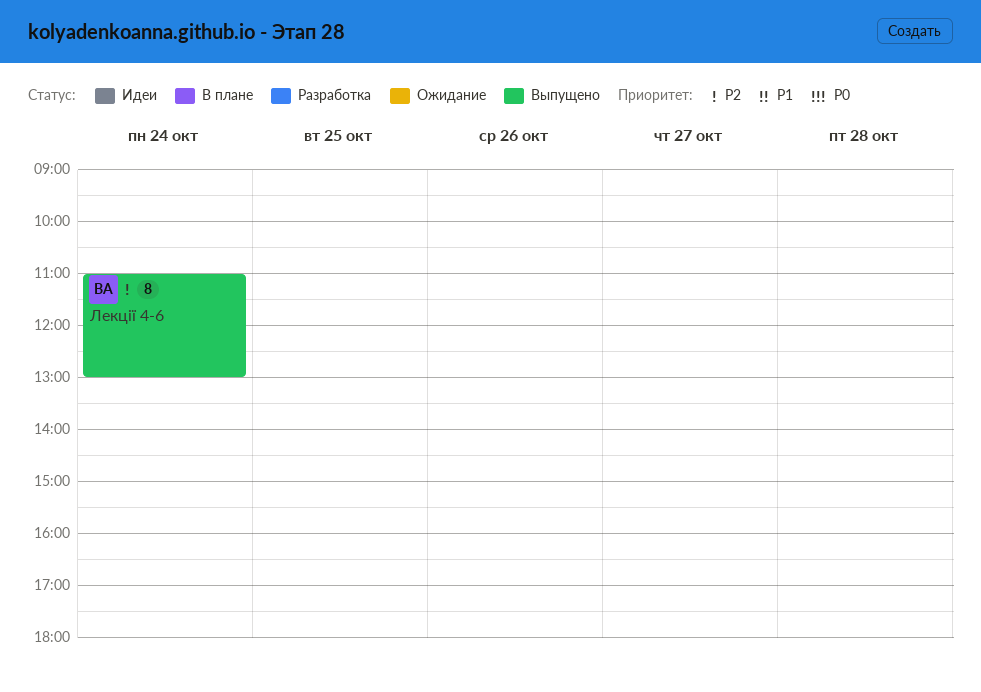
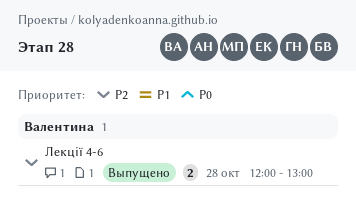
Лекції 4-6, estimate: 8 -> 2
Лекції 4-6, day: Oct 24 -> Oct 28
Лекції 4-6, begins: 11:00 -> 12:00

